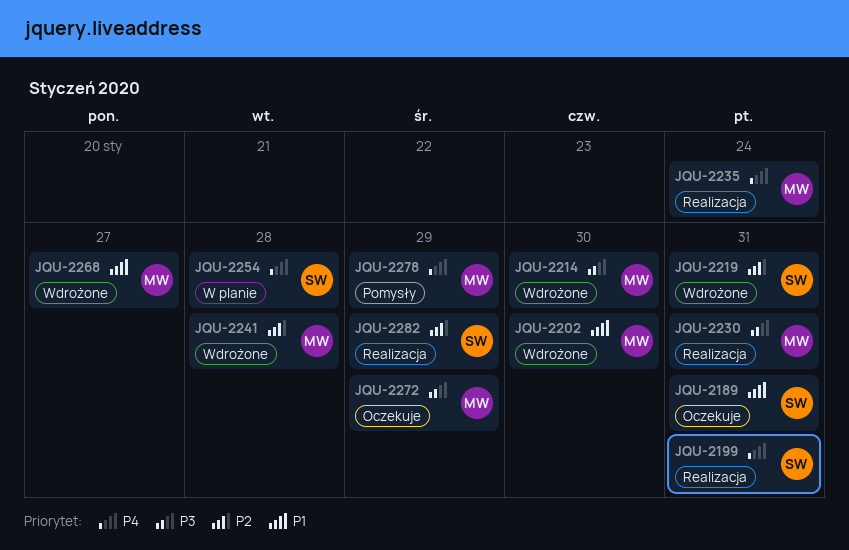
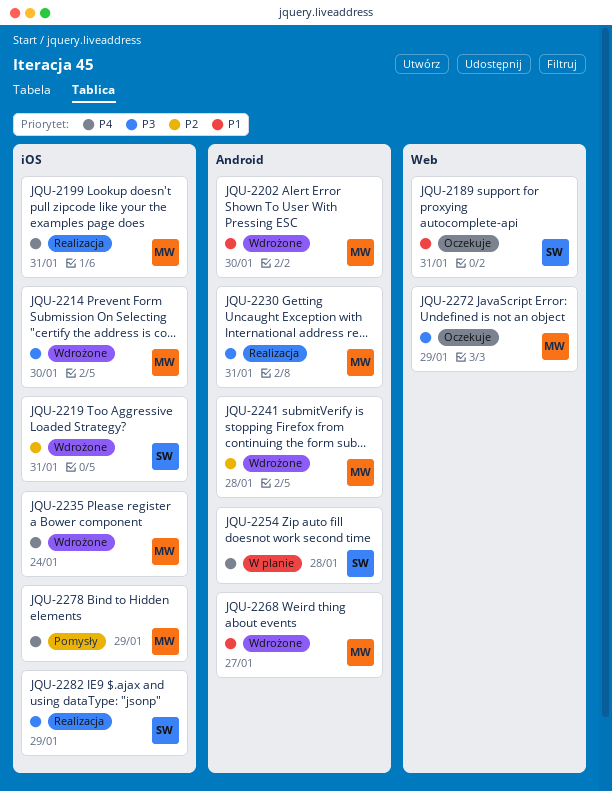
JQU-2199, owner: SW -> MW
JQU-2235, status: Realizacja -> Wdrożone
JQU-2282, priority: P2 -> P3

